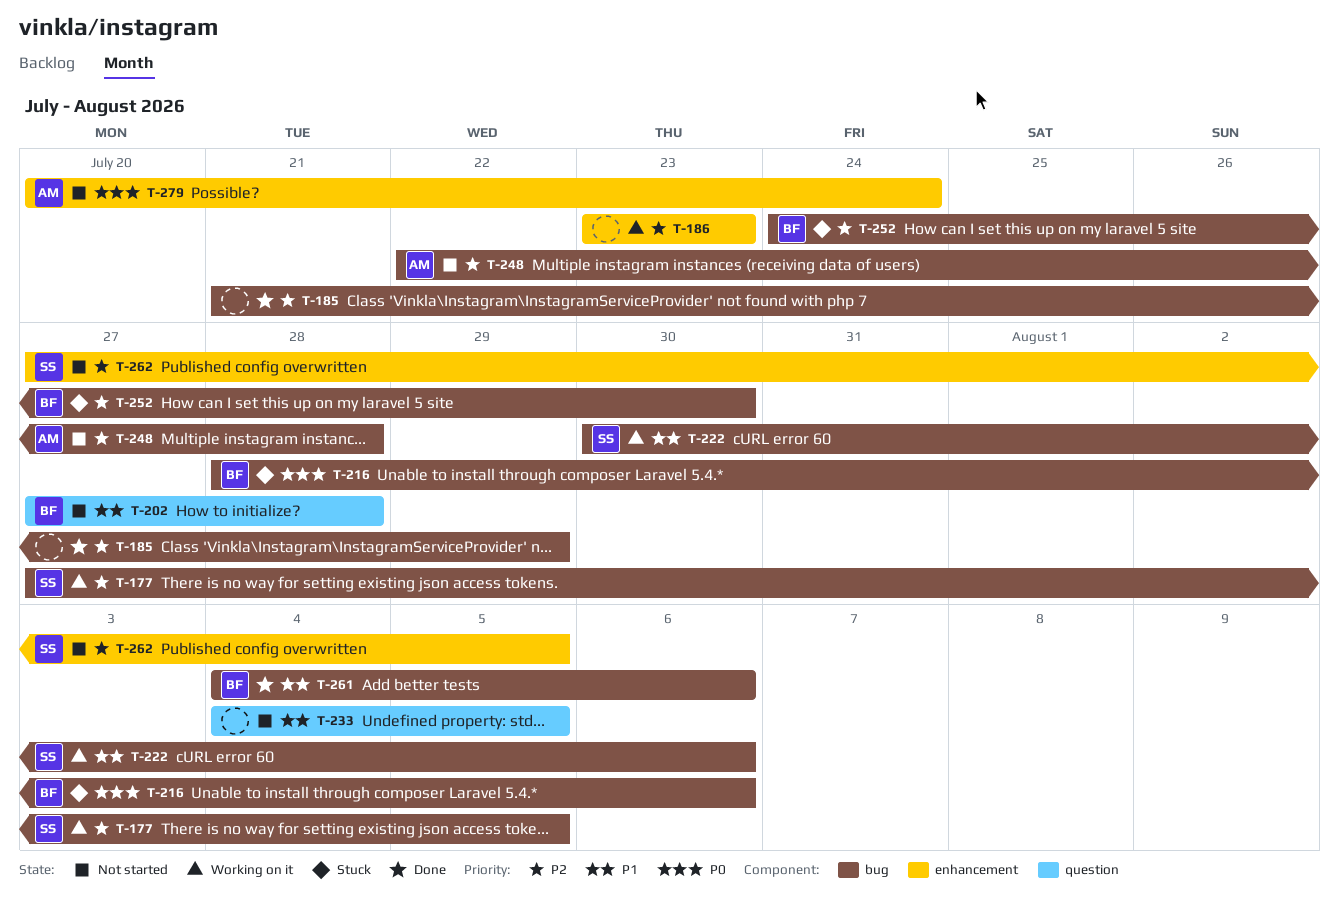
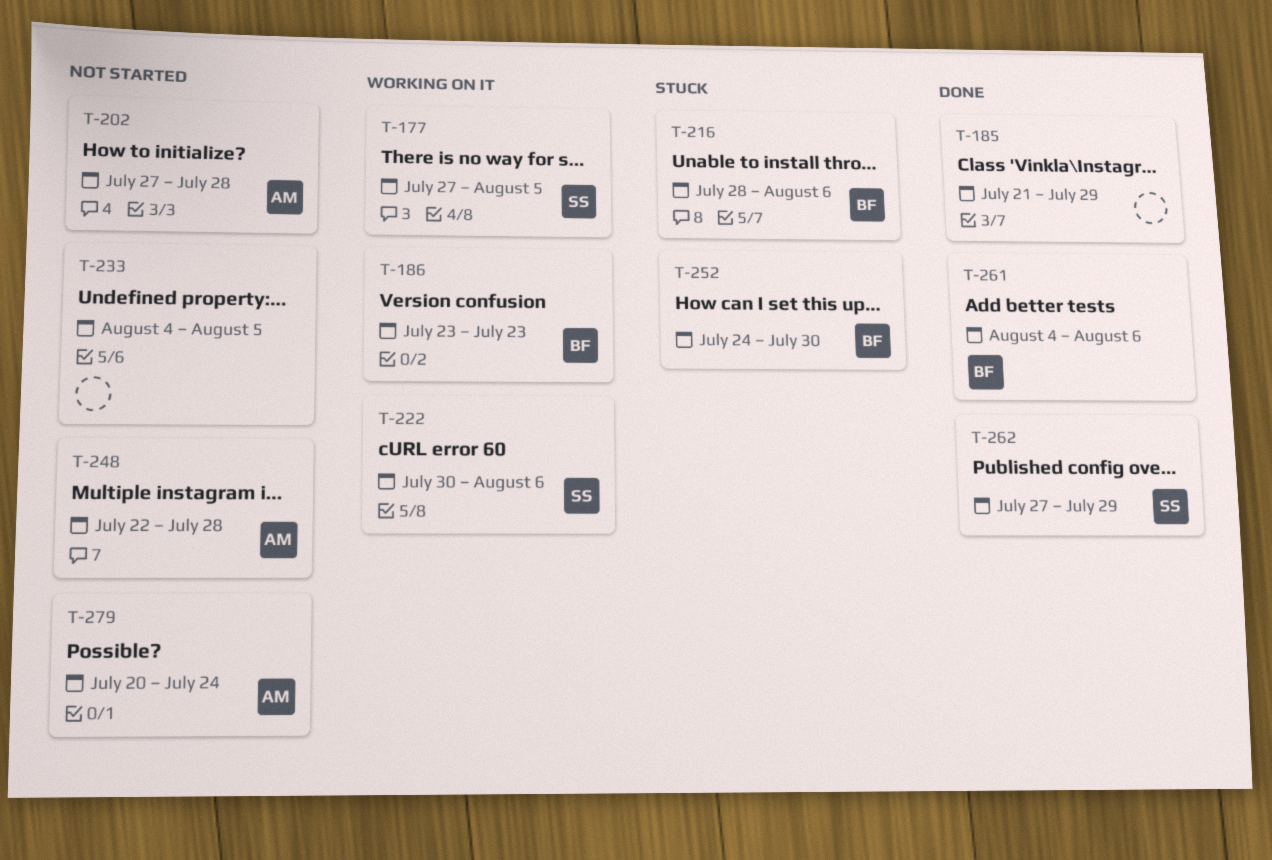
T-186, owner: none -> BF
T-202, owner: BF -> AM
T-262, status: Not started -> Done
T-262, due: Aug 5 -> Jul 29

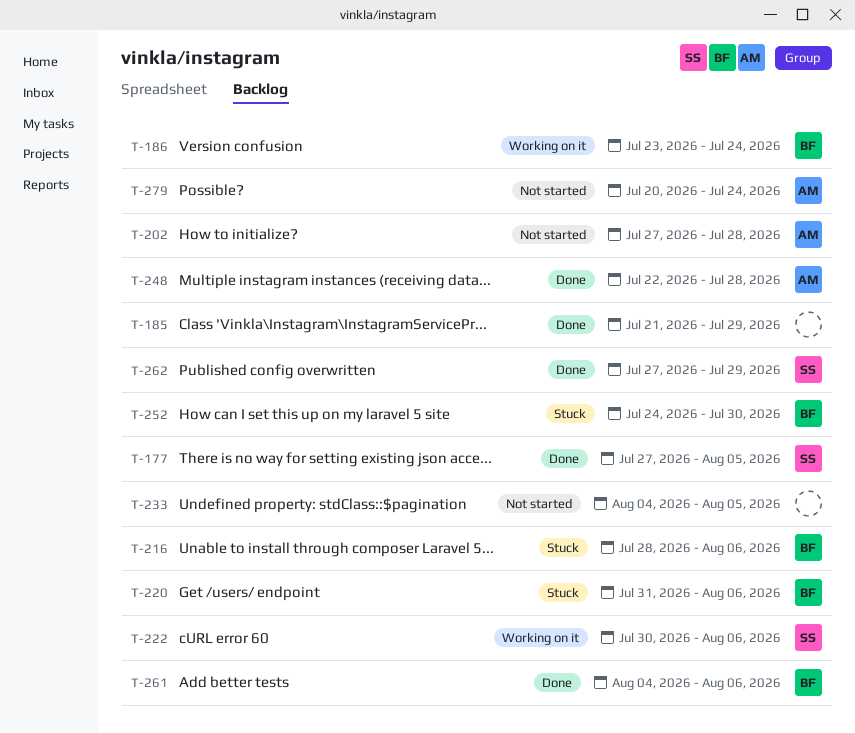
T-177, status: Working on it -> Done
T-186, due: Jul 23 -> Jul 24
T-220: none -> present
T-248, status: Not started -> Done

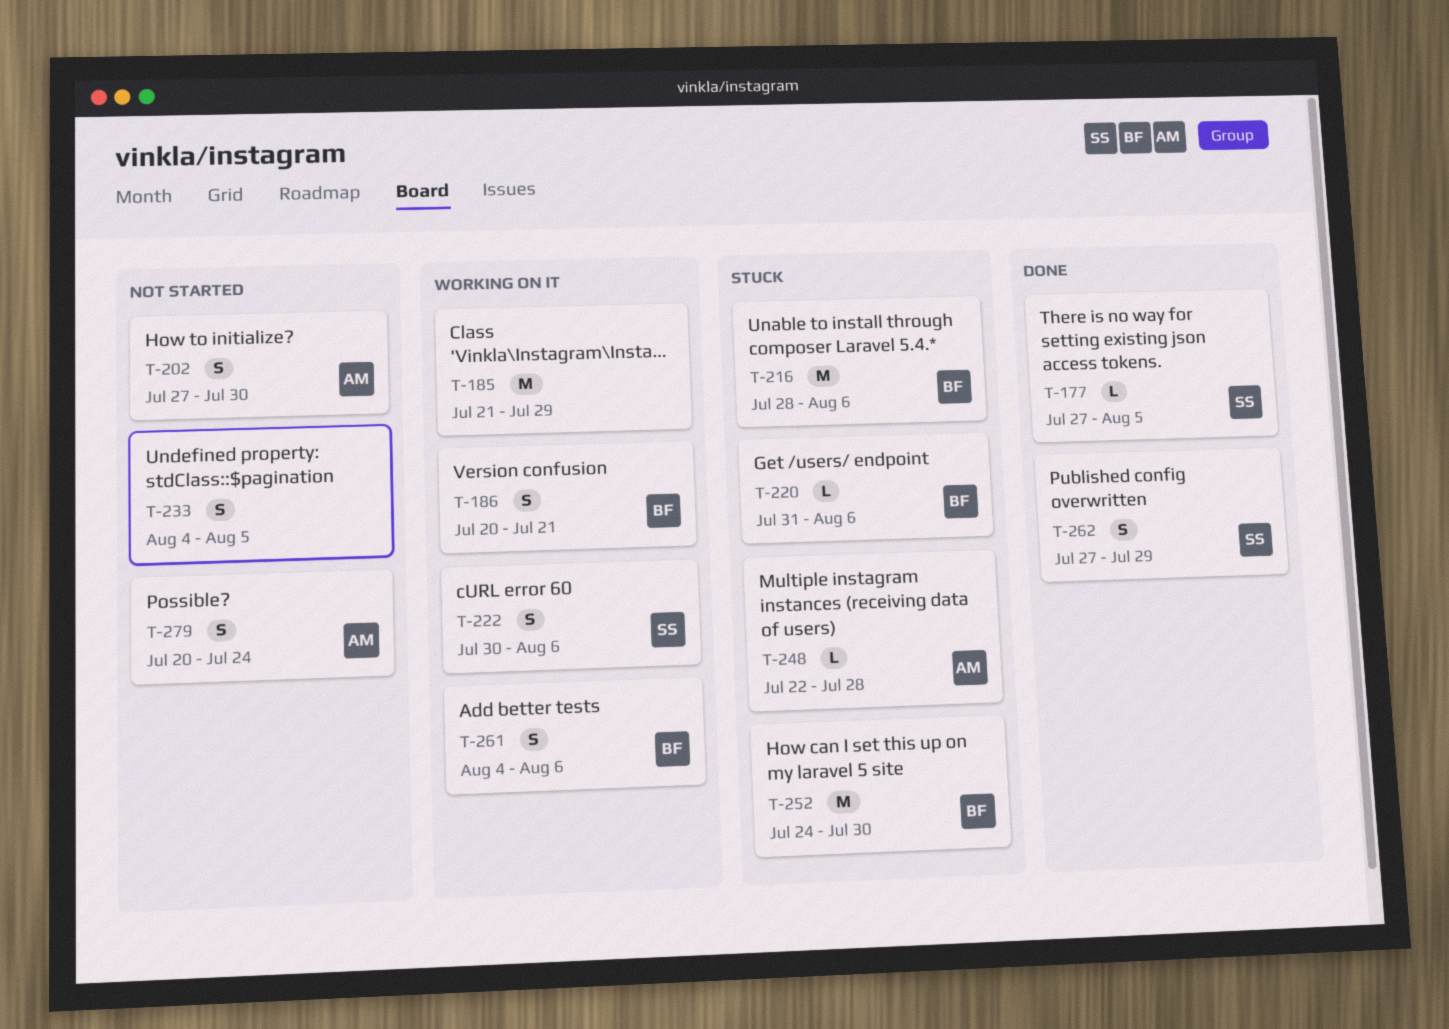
T-185, status: Done -> Working on it
T-186, start: Jul 23 -> Jul 20
T-186, due: Jul 24 -> Jul 21
T-202, due: Jul 28 -> Jul 30
T-248, status: Done -> Stuck
T-261, status: Done -> Working on it

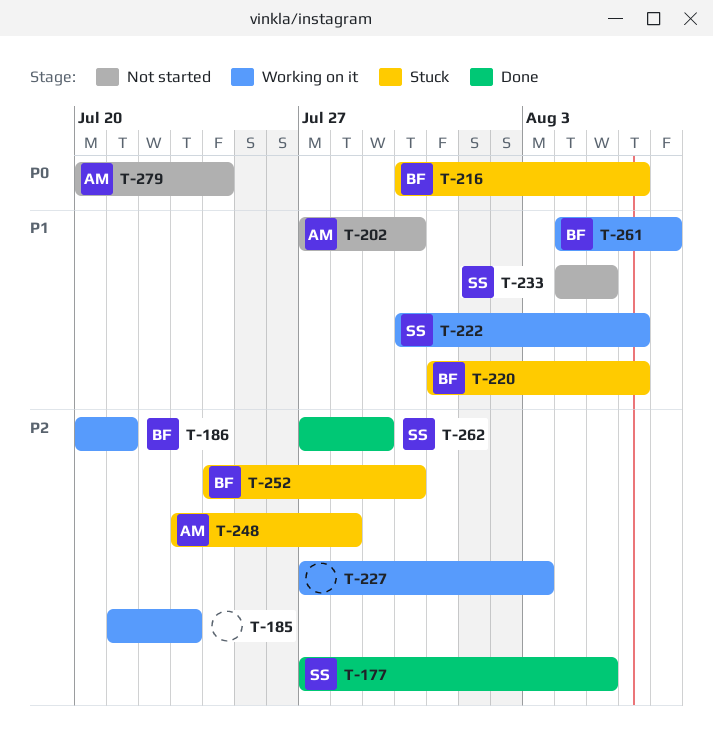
T-185, due: Jul 29 -> Jul 23
T-216, start: Jul 28 -> Jul 30
T-227: none -> present
T-233, owner: none -> SS
T-248, start: Jul 22 -> Jul 23
T-261, due: Aug 6 -> Aug 7

